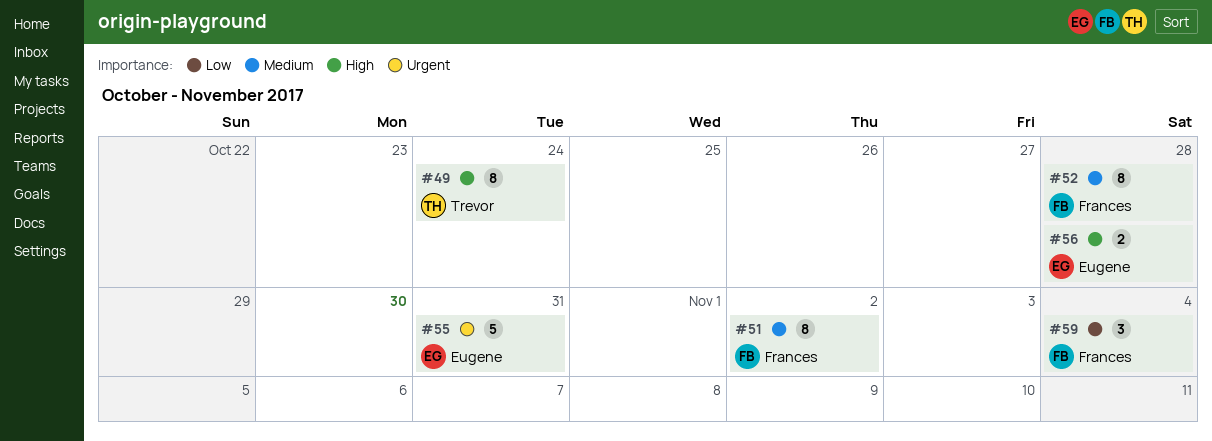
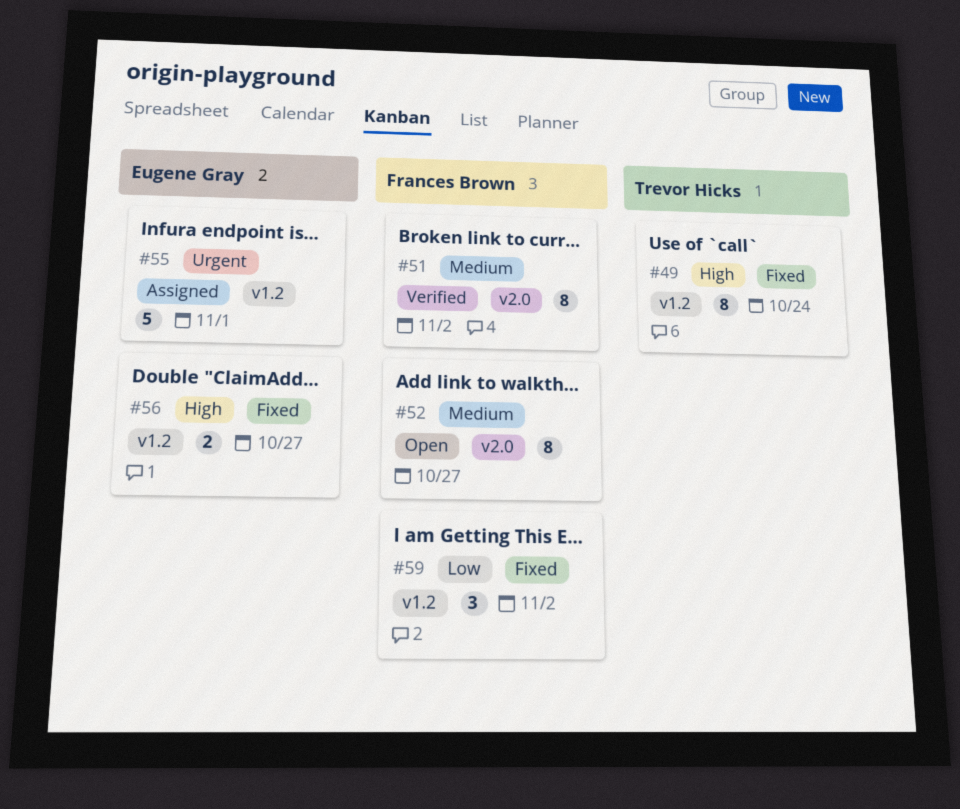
#52, due: Oct 28 -> Oct 27
#55, due: Oct 31 -> Nov 1
#56, due: Oct 28 -> Oct 27
#59, due: Nov 4 -> Nov 2

